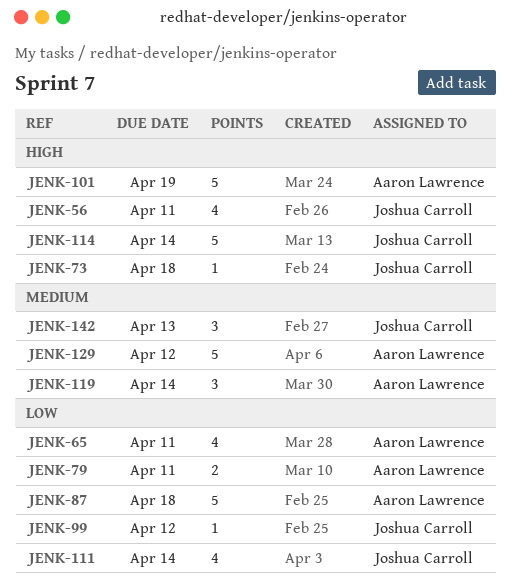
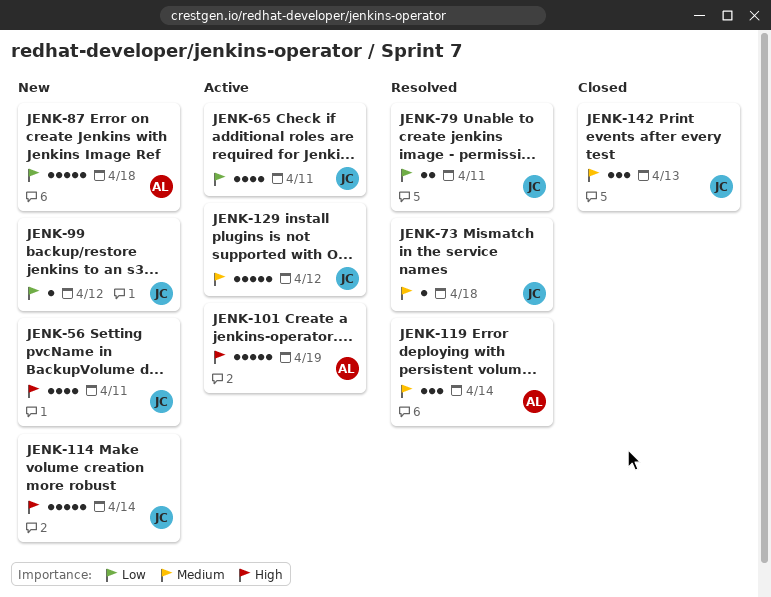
JENK-65, owner: Aaron Lawrence -> Joshua Carroll
JENK-73, priority: High -> Medium
JENK-79, owner: Aaron Lawrence -> Joshua Carroll
JENK-111: present -> none
JENK-129, owner: Aaron Lawrence -> Joshua Carroll

